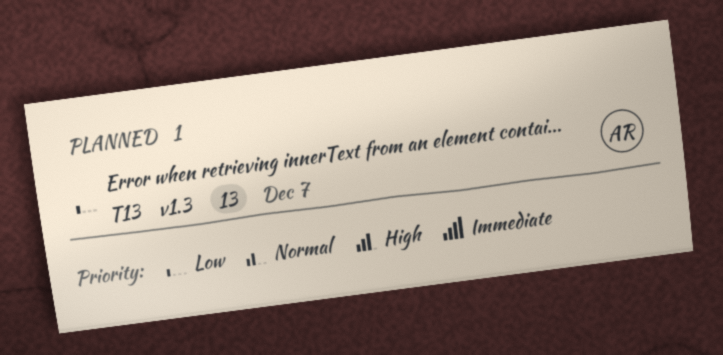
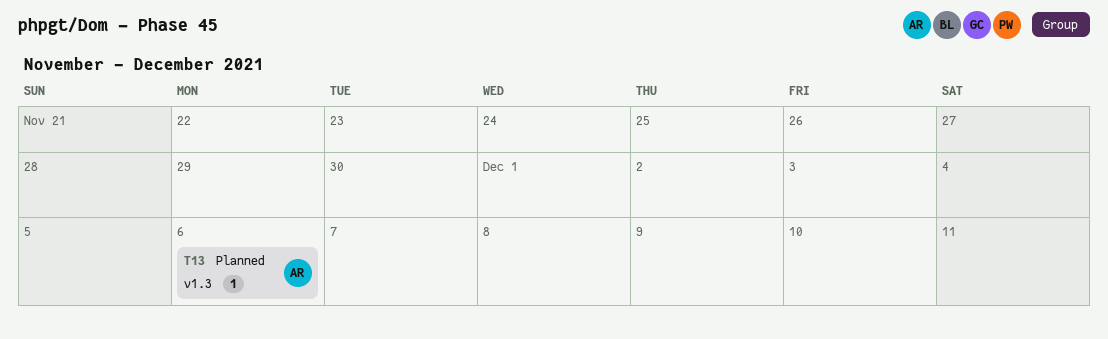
T13, estimate: 13 -> 1
T13, due: Dec 7 -> Dec 6

